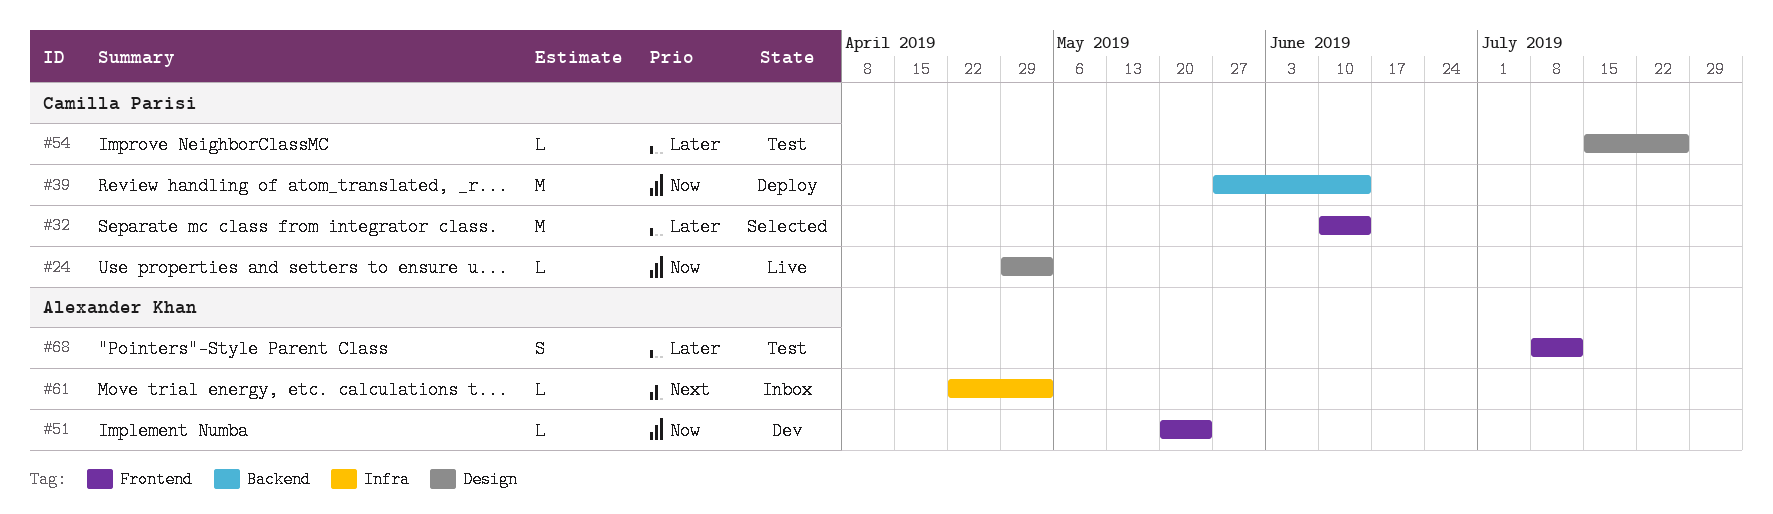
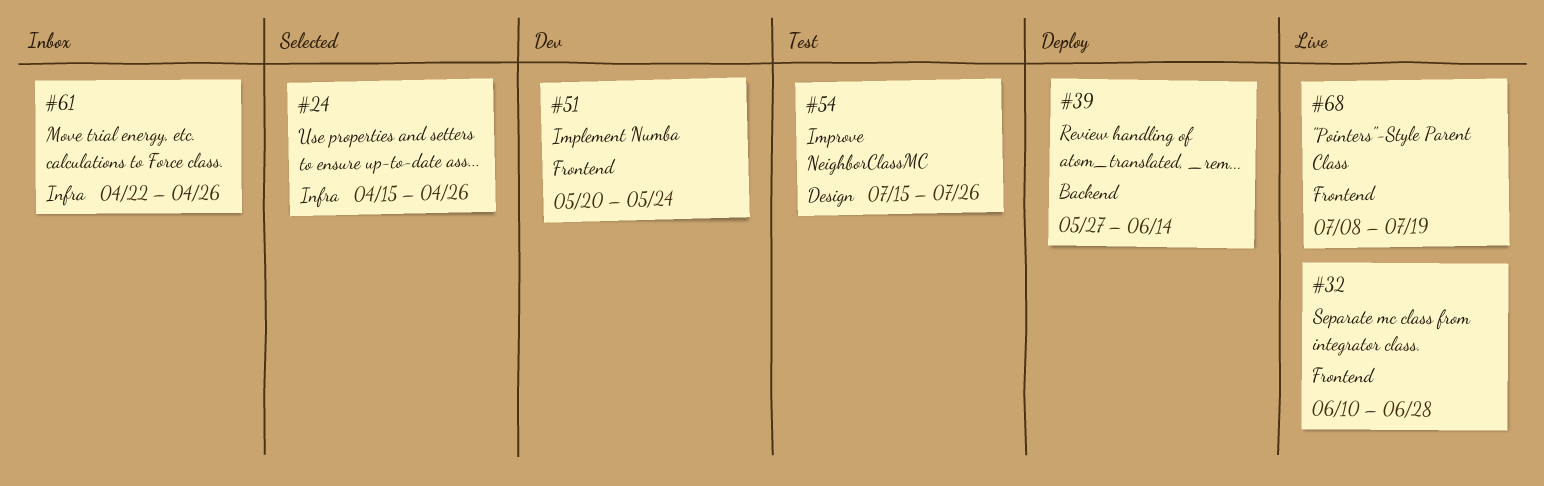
#24, status: Live -> Selected
#24, label: Design -> Infra
#24, start: Apr 29 -> Apr 15
#24, due: May 3 -> Apr 26
#32, status: Selected -> Live
#32, due: Jun 14 -> Jun 28
#61, due: May 3 -> Apr 26
#68, status: Test -> Live
#68, due: Jul 12 -> Jul 19

